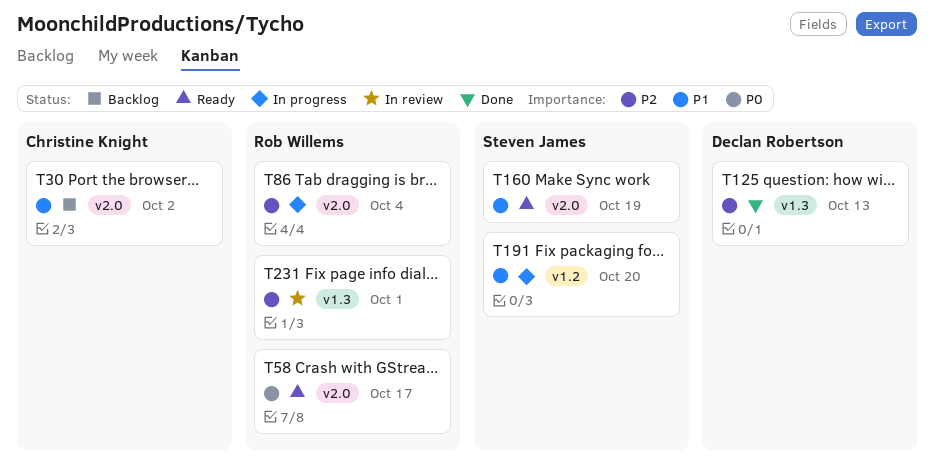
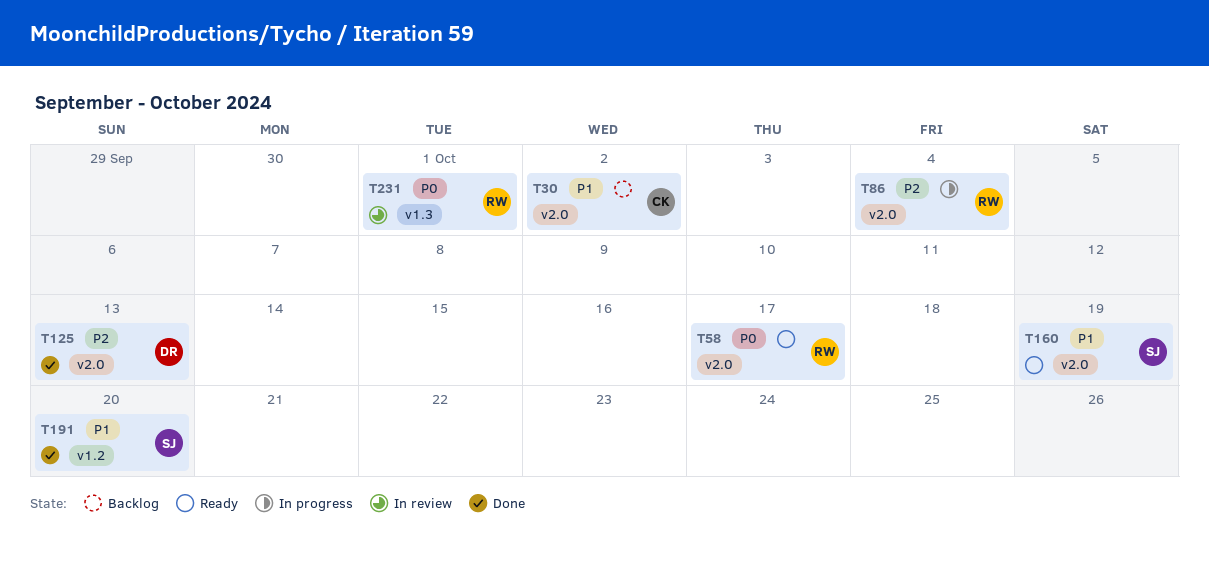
T125, label: v1.3 -> v2.0
T191, status: In progress -> Done
T231, priority: P2 -> P0

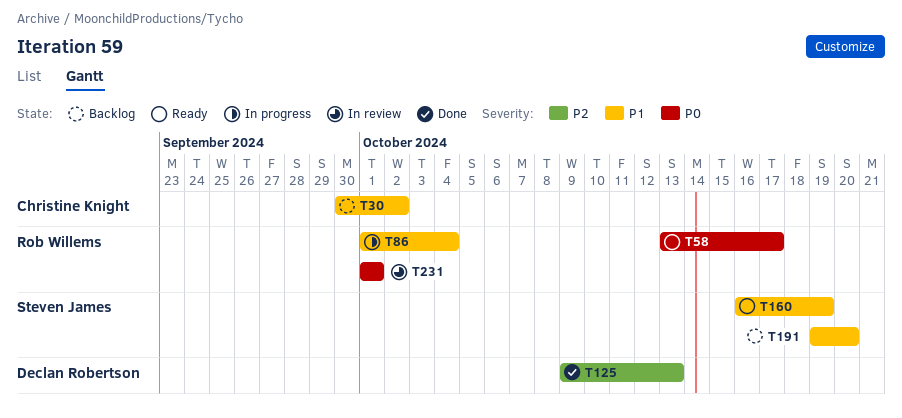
T86, priority: P2 -> P1
T191, status: Done -> Backlog

